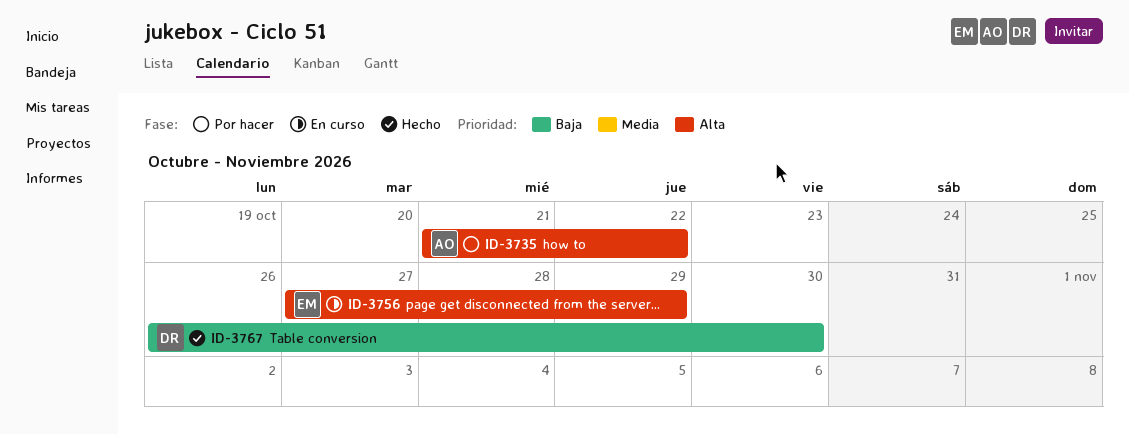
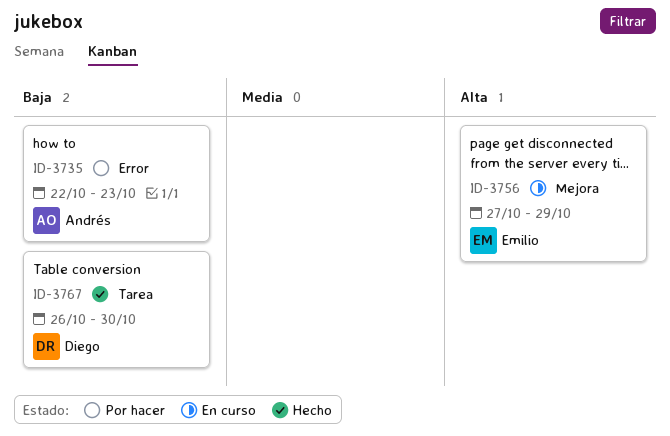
ID-3735, priority: Alta -> Baja
ID-3735, start: Oct 21 -> Oct 22
ID-3735, due: Oct 22 -> Oct 23

